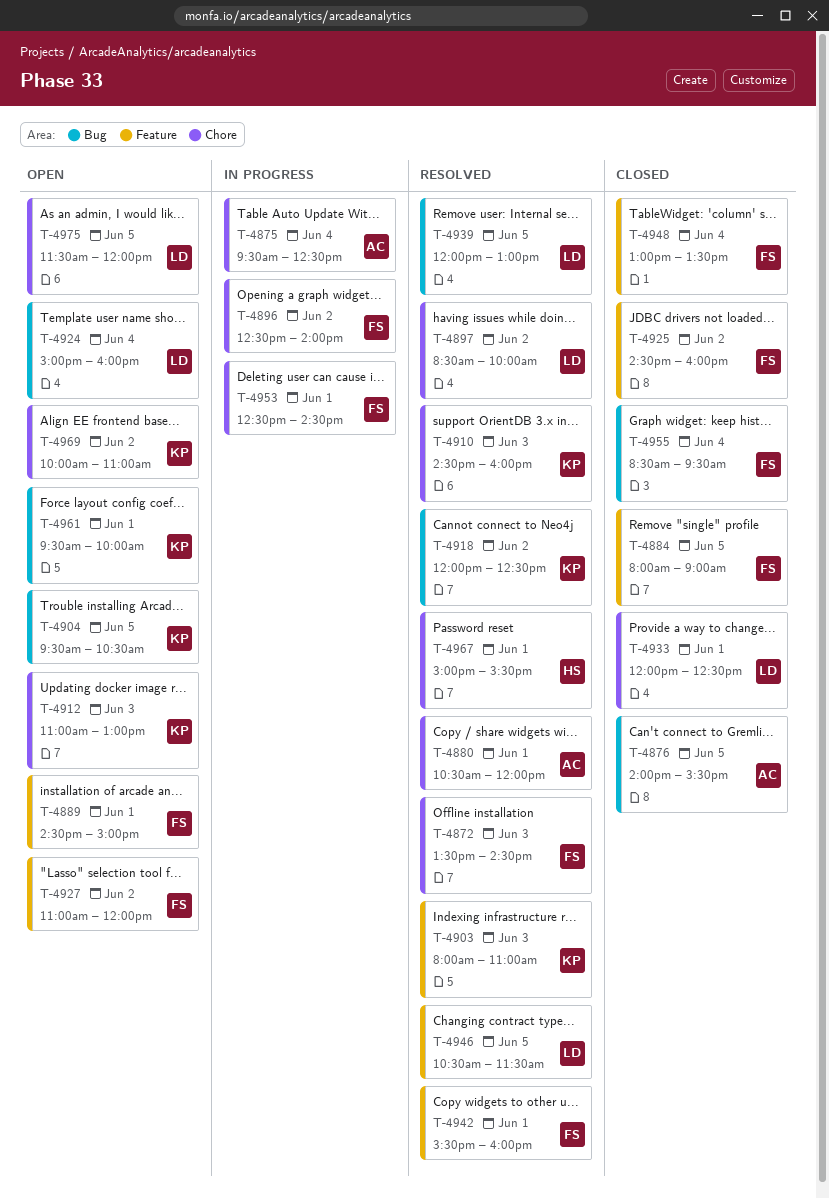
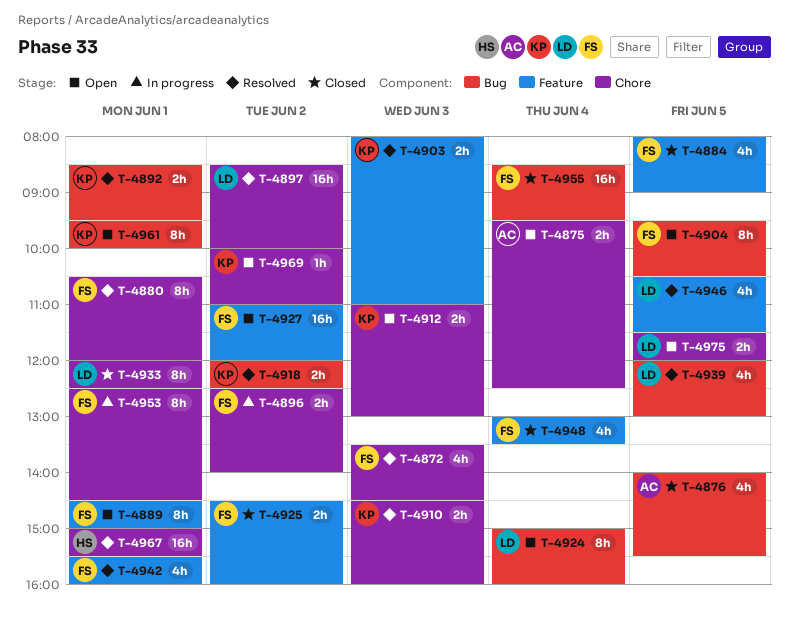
T-4875, status: In progress -> Open
T-4880, owner: AC -> FS
T-4892: none -> present
T-4904, owner: KP -> FS

